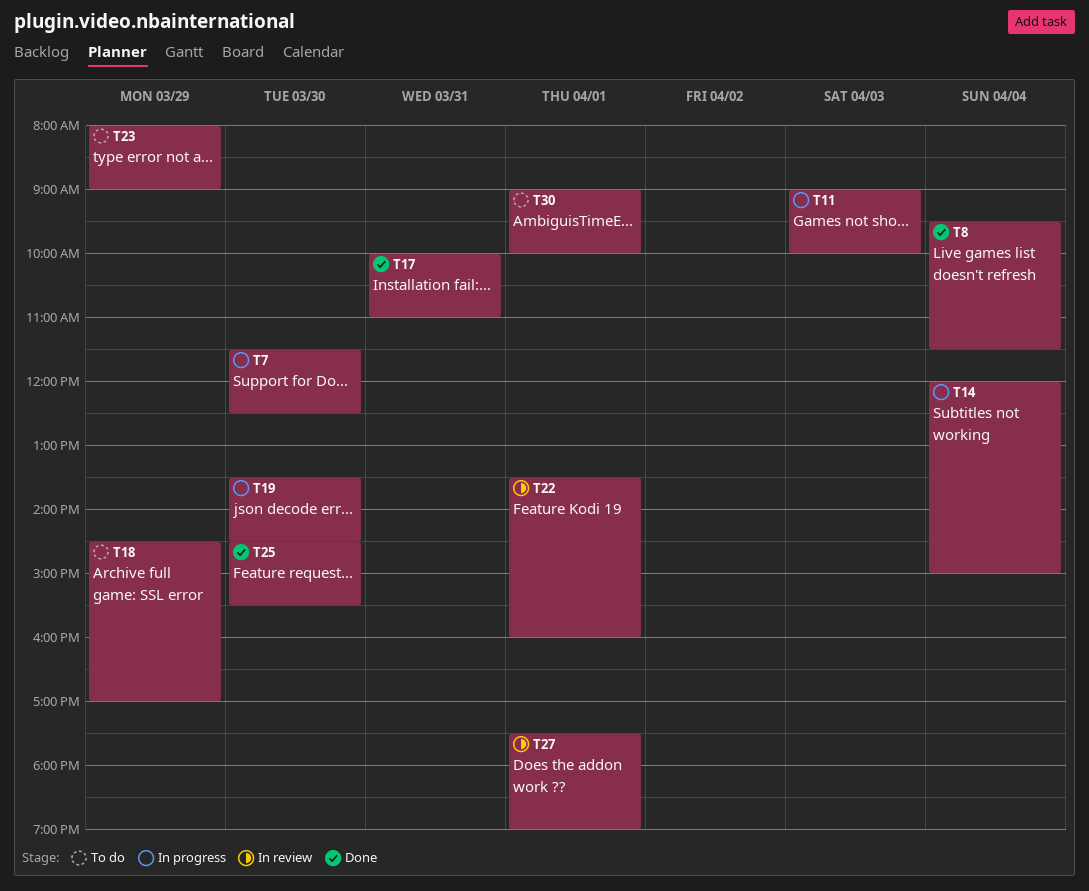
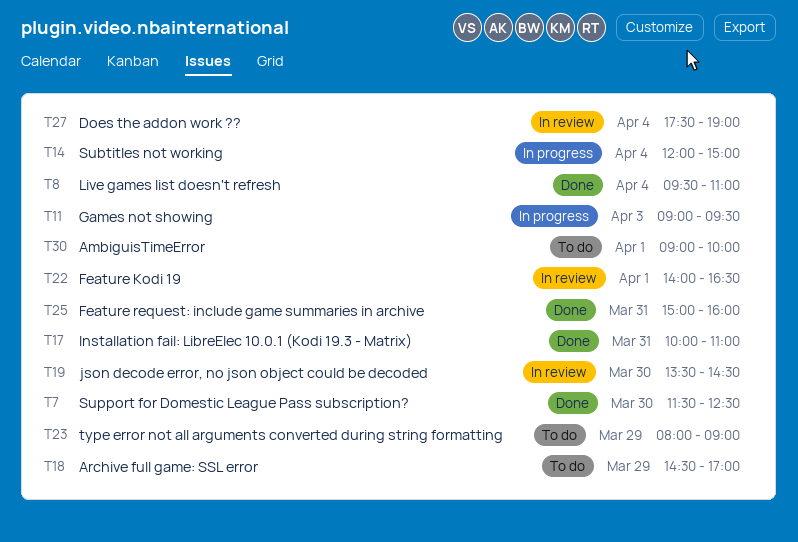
T7, status: In progress -> Done
T8, ends: 11:30 -> 11:00
T11, ends: 10:00 -> 09:30
T19, status: In progress -> In review
T22, begins: 13:30 -> 14:00
T22, ends: 16:00 -> 16:30
T25, day: Mar 30 -> Mar 31
T25, begins: 14:30 -> 15:00
T25, ends: 15:30 -> 16:00
T27, day: Apr 1 -> Apr 4

